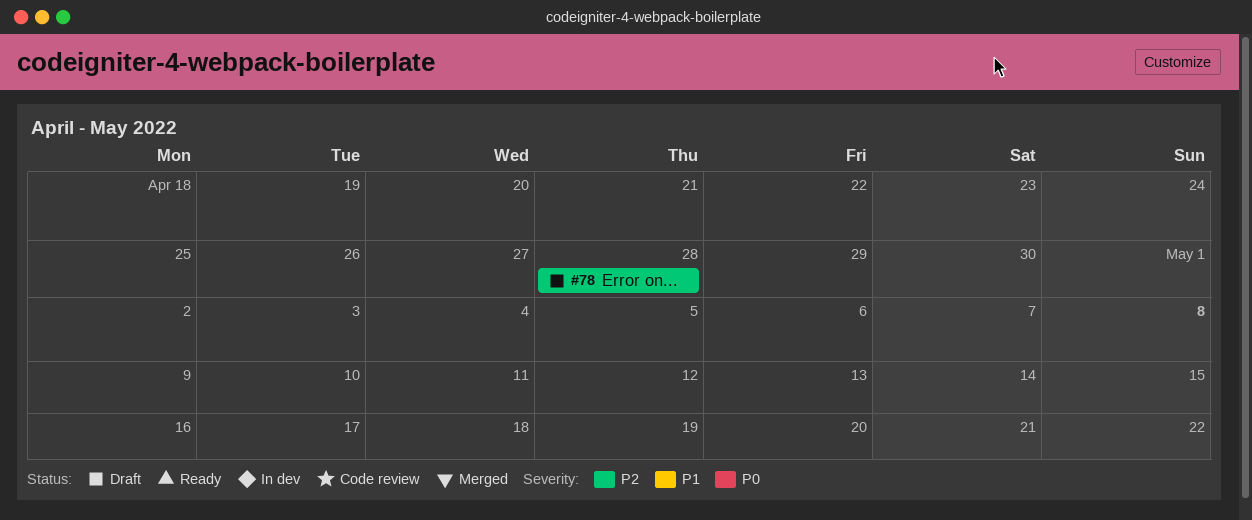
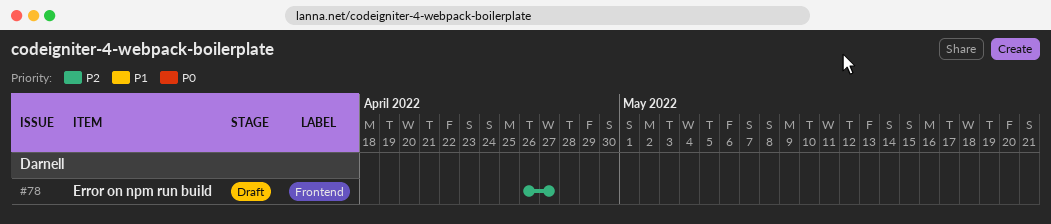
#78, start: Apr 28 -> Apr 26
#78, due: Apr 28 -> Apr 27

